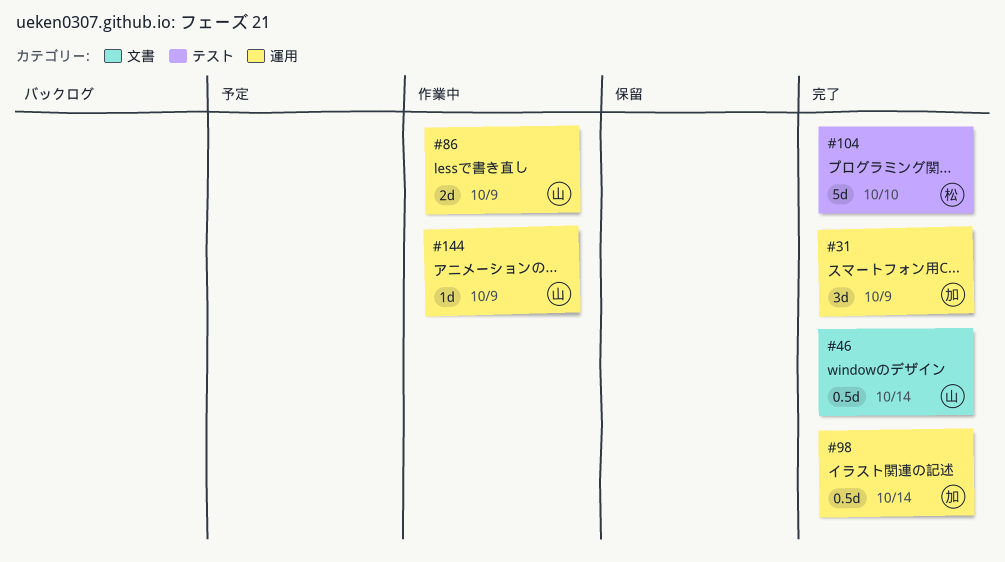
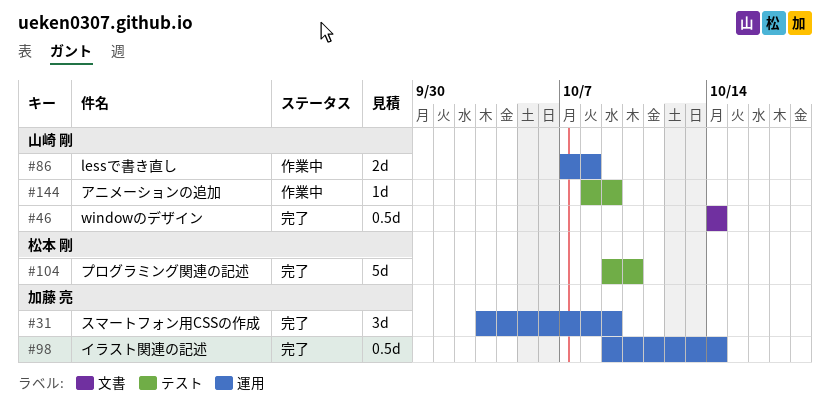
#86, due: Oct 9 -> Oct 8
#144, label: 運用 -> テスト

